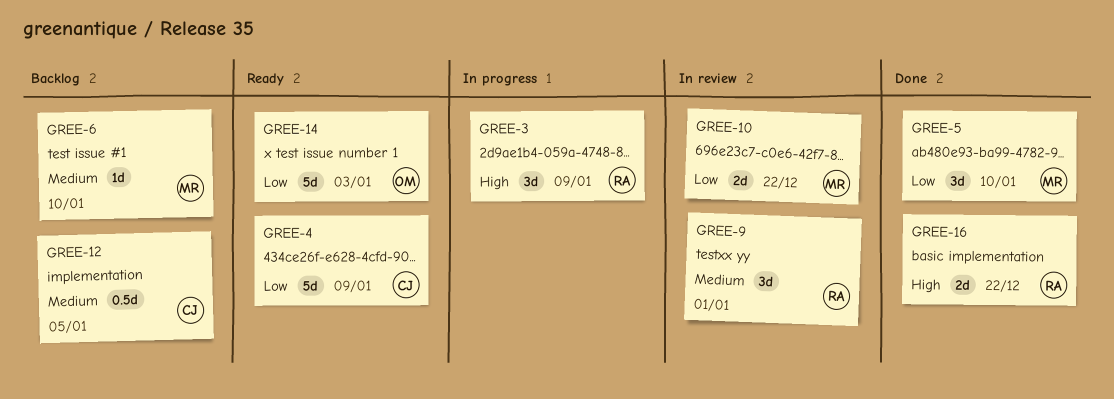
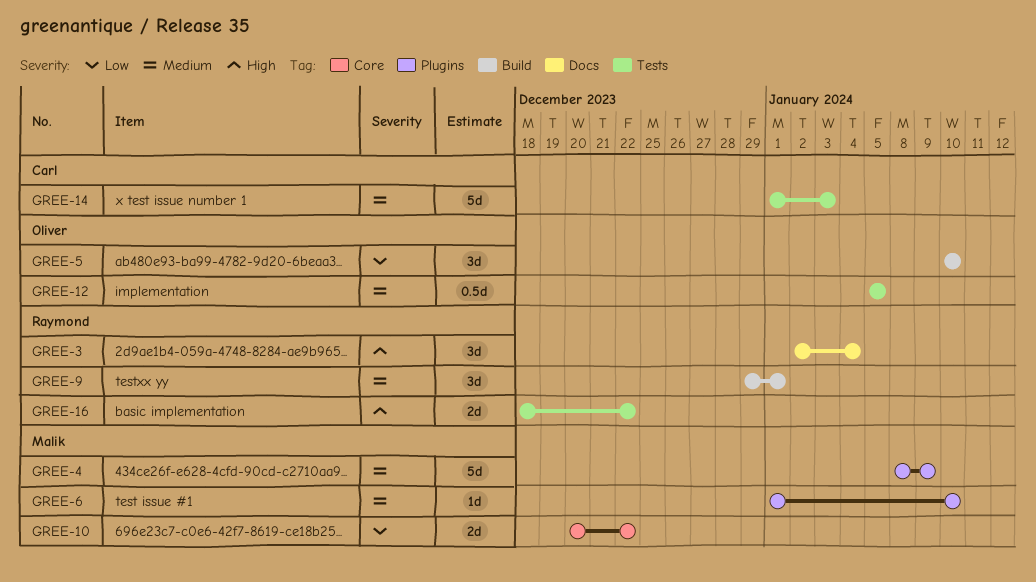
GREE-3, due: Jan 9 -> Jan 4
GREE-4, owner: Carl -> Malik
GREE-4, priority: Low -> Medium
GREE-5, owner: Malik -> Oliver
GREE-12, owner: Carl -> Oliver
GREE-14, owner: Oliver -> Carl
GREE-14, priority: Low -> Medium

